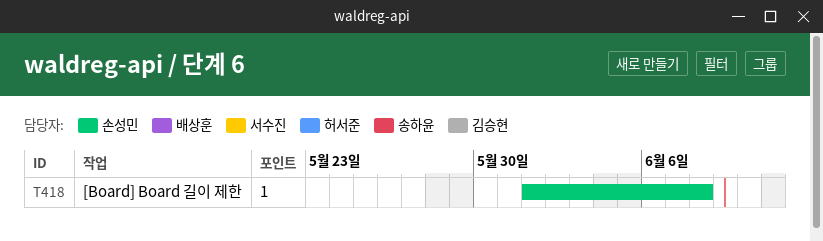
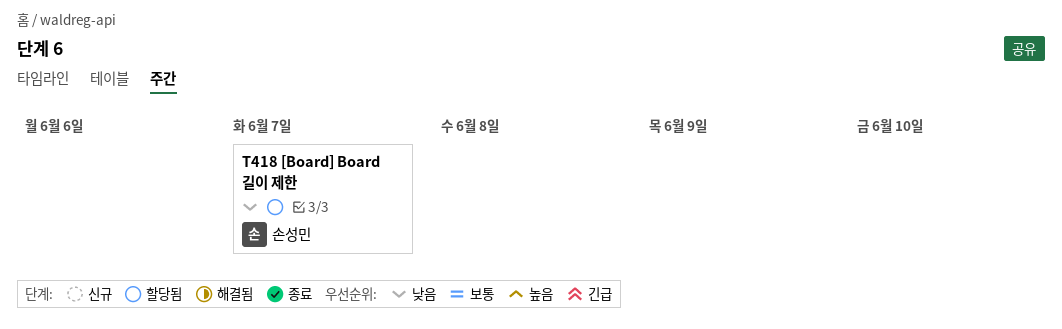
T418, due: Jun 8 -> Jun 7

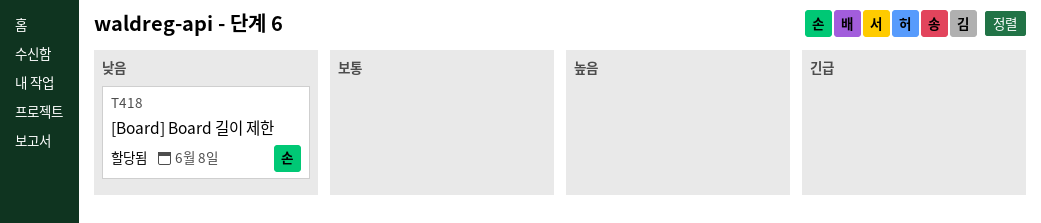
T418, due: Jun 7 -> Jun 8

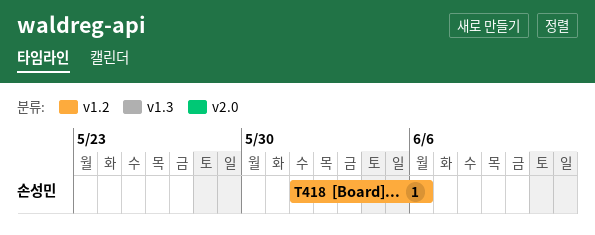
T418, due: Jun 8 -> Jun 6

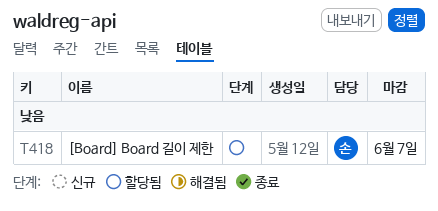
T418, due: Jun 6 -> Jun 7

